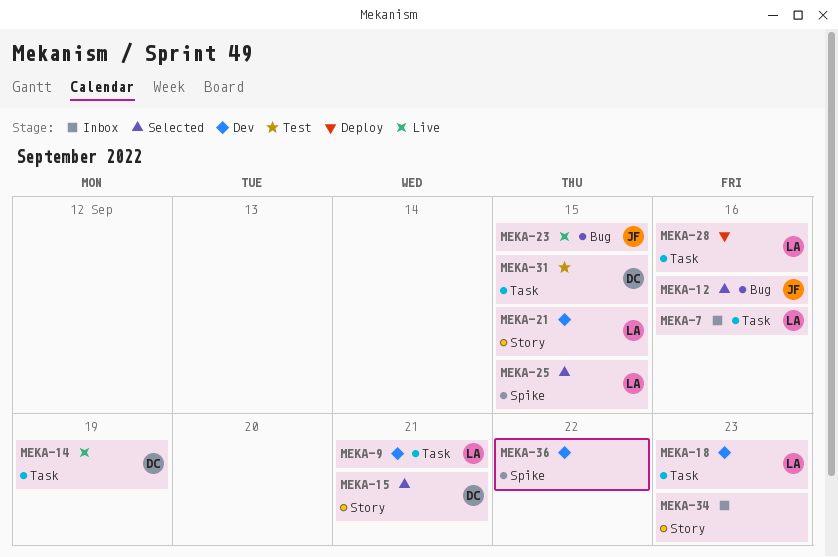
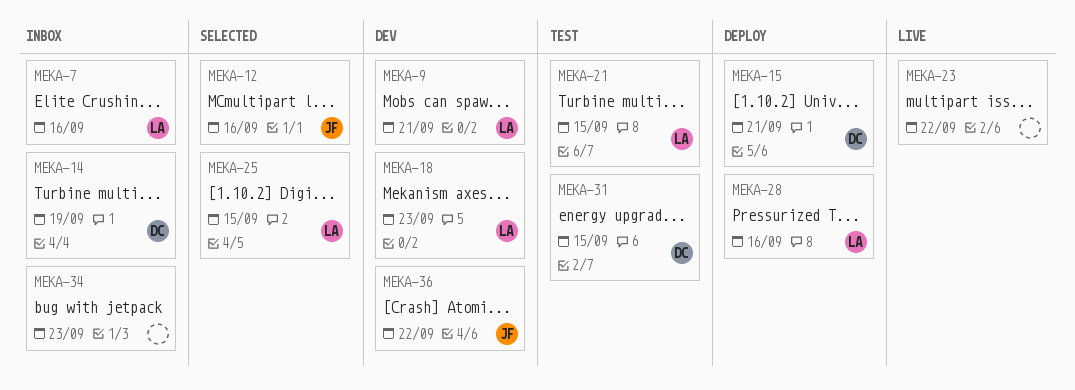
MEKA-14, status: Live -> Inbox
MEKA-15, status: Selected -> Deploy
MEKA-21, status: Dev -> Test
MEKA-23, owner: JF -> none
MEKA-23, due: Sep 15 -> Sep 22
MEKA-36, owner: none -> JF

